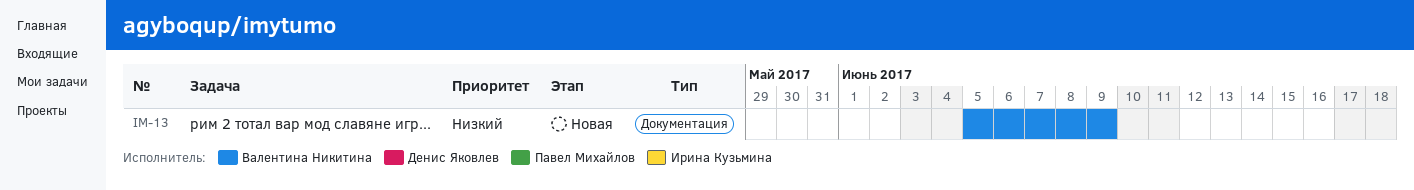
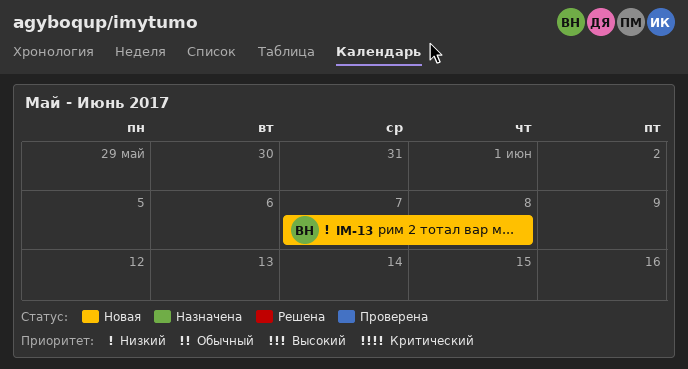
IM-13, start: Jun 5 -> Jun 7
IM-13, due: Jun 9 -> Jun 8

